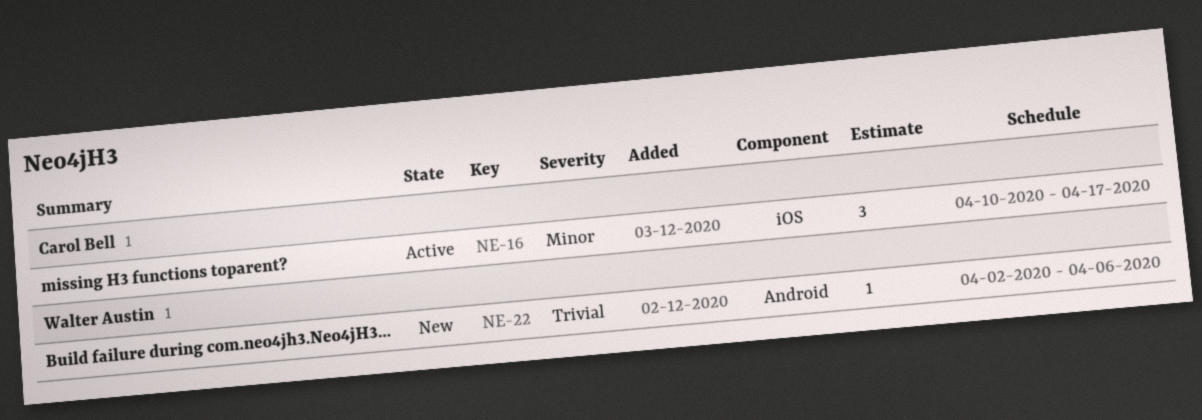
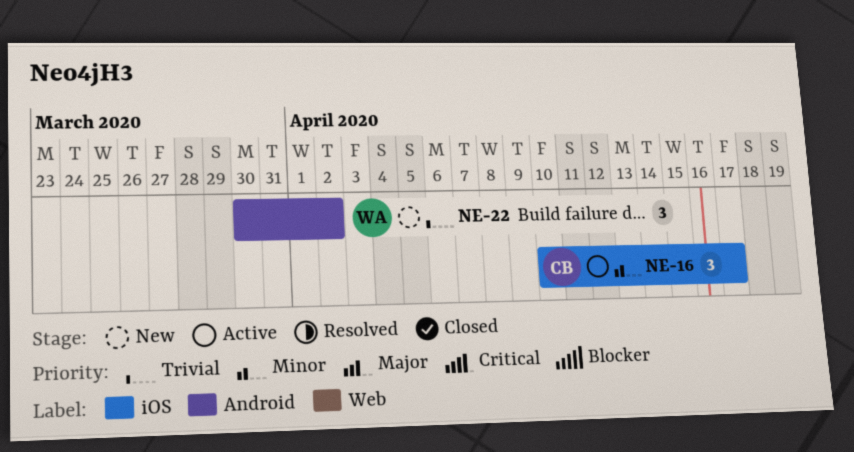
NE-22, estimate: 1 -> 3
NE-22, start: Apr 2 -> Mar 30
NE-22, due: Apr 6 -> Apr 2

